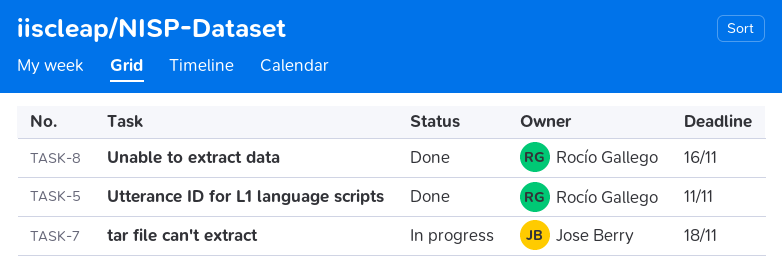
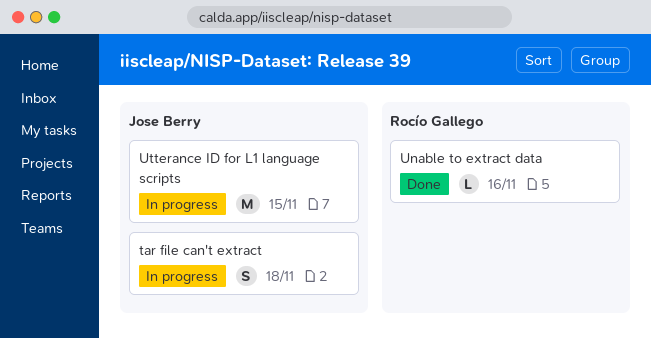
Utterance ID for L1 language scripts, status: Done -> In progress
Utterance ID for L1 language scripts, owner: Rocío Gallego -> Jose Berry
Utterance ID for L1 language scripts, due: Nov 11 -> Nov 15

